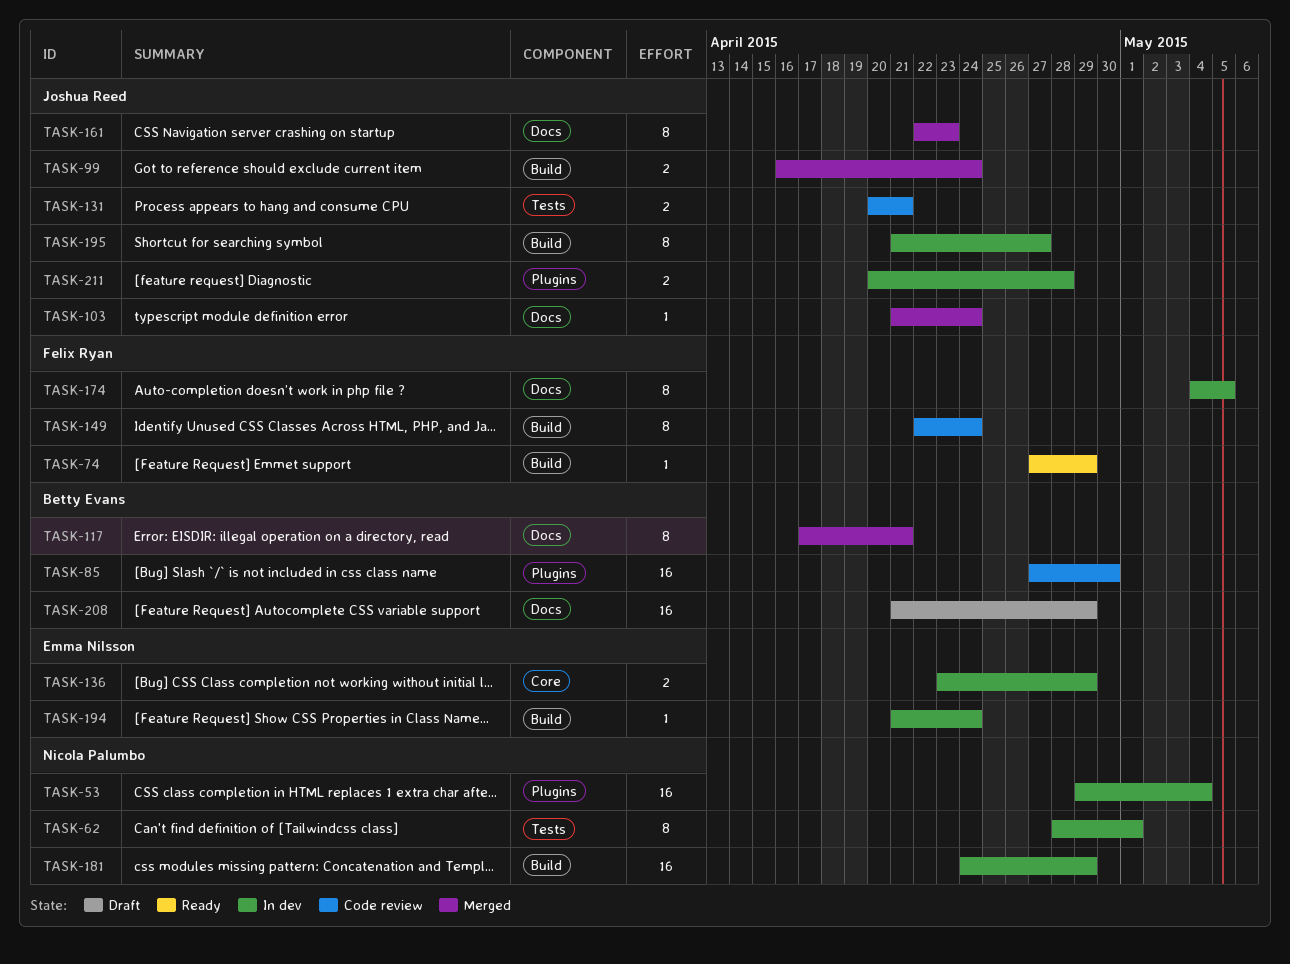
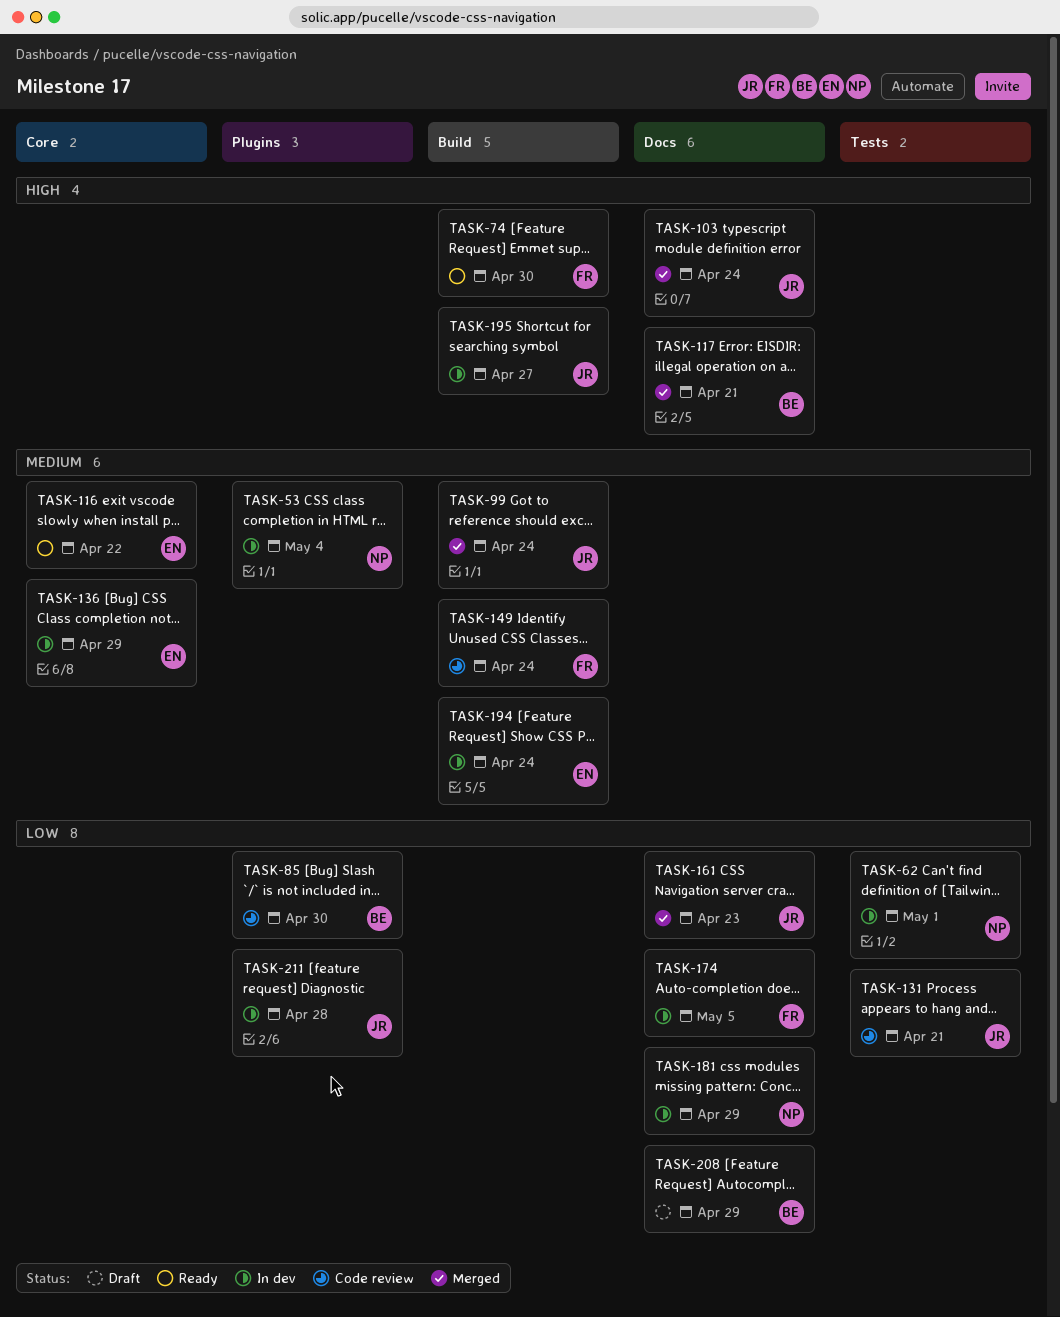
TASK-74, due: Apr 29 -> Apr 30
TASK-116: none -> present
TASK-181, label: Build -> Docs

